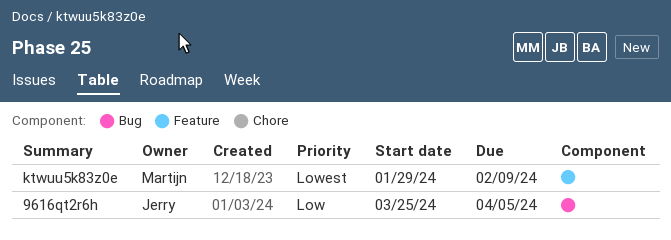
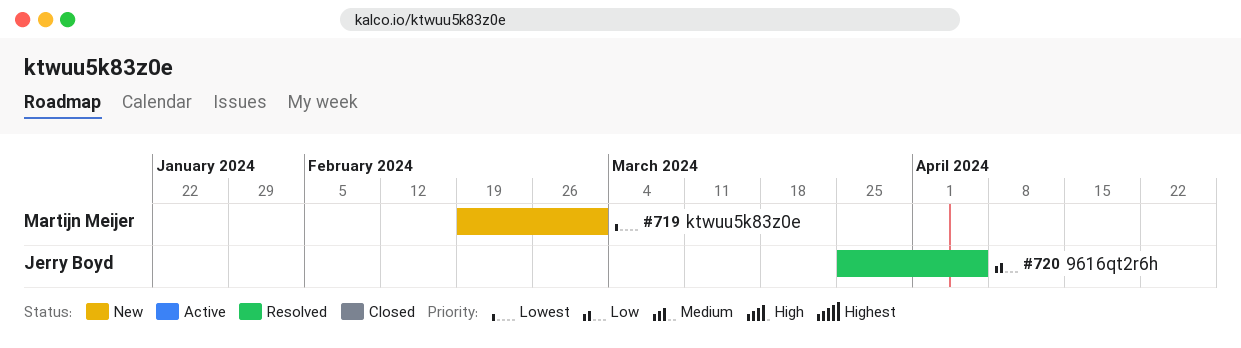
ktwuu5k83z0e, start: Jan 29 -> Feb 19
ktwuu5k83z0e, due: Feb 9 -> Mar 1

